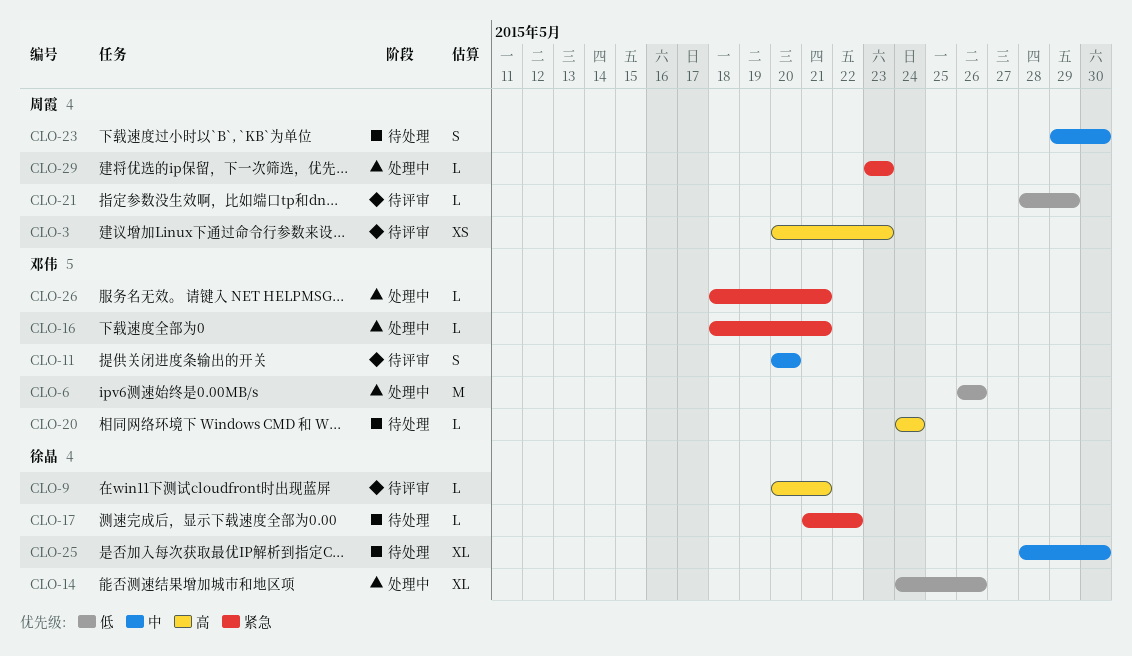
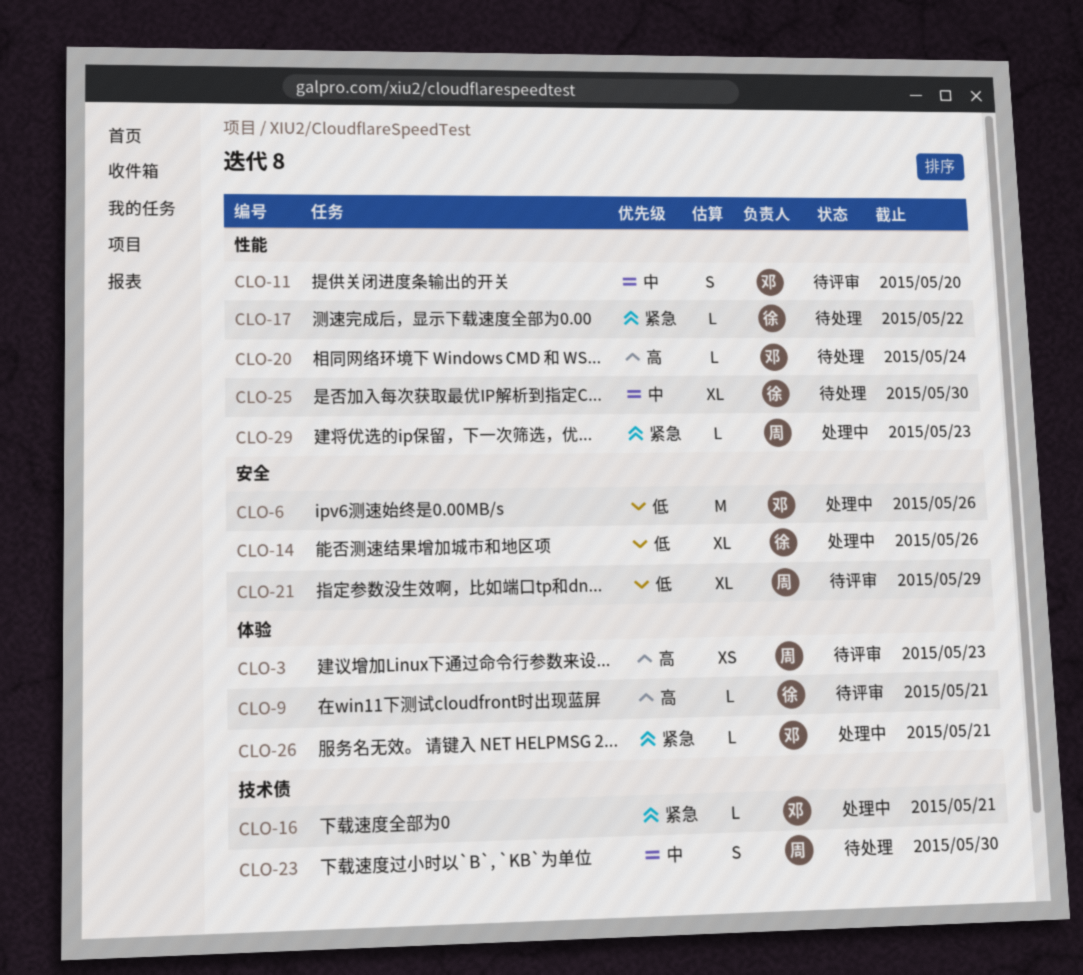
CLO-21, estimate: L -> XL

